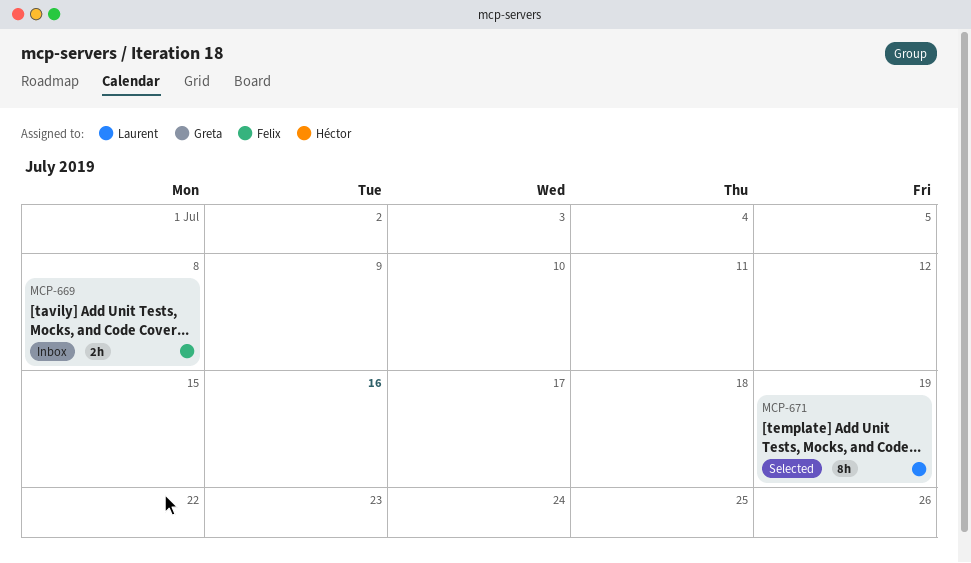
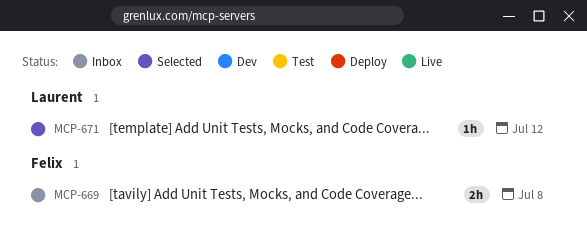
MCP-671, estimate: 8h -> 1h
MCP-671, due: Jul 19 -> Jul 12

